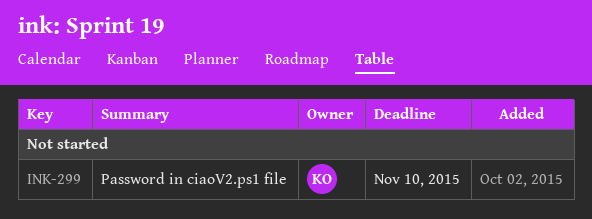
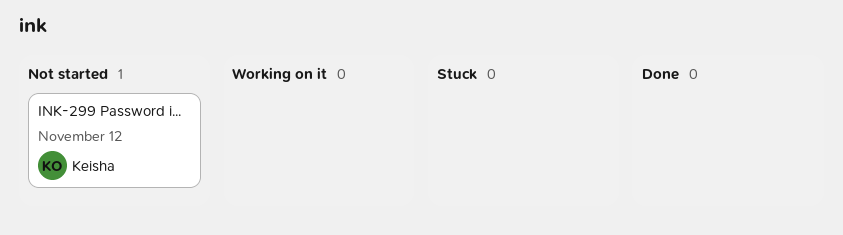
INK-299, due: Nov 10 -> Nov 12

